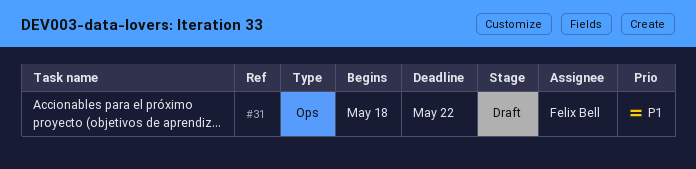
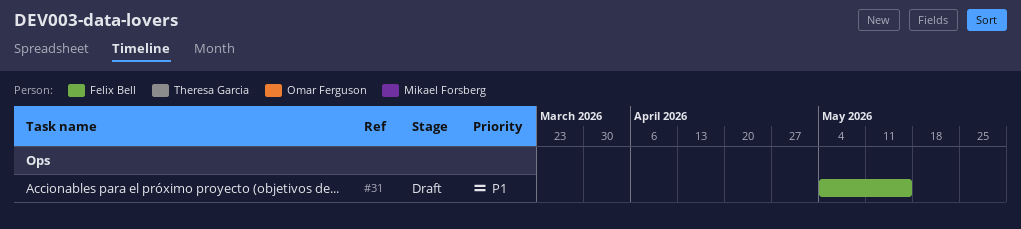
#31, start: May 18 -> May 4
#31, due: May 22 -> May 15

